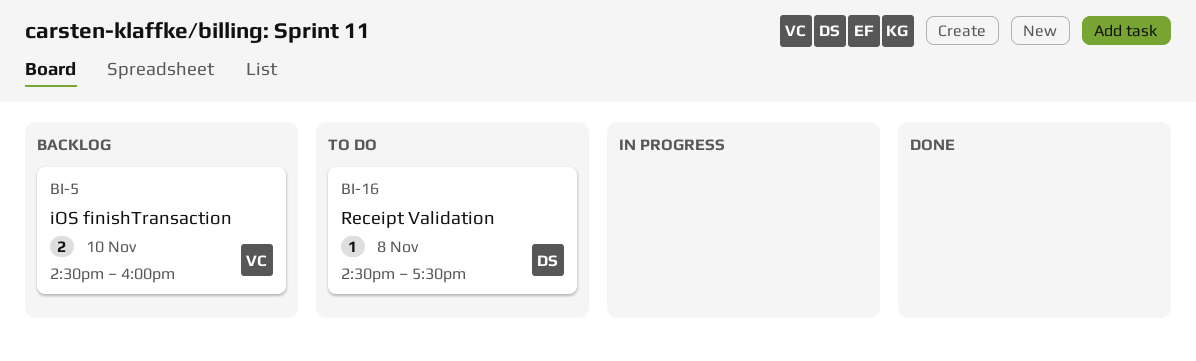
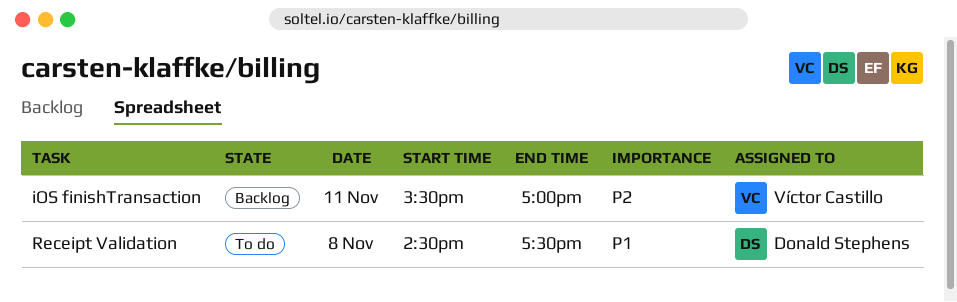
iOS finishTransaction, day: Nov 10 -> Nov 11
iOS finishTransaction, begins: 14:30 -> 15:30
iOS finishTransaction, ends: 16:00 -> 17:00

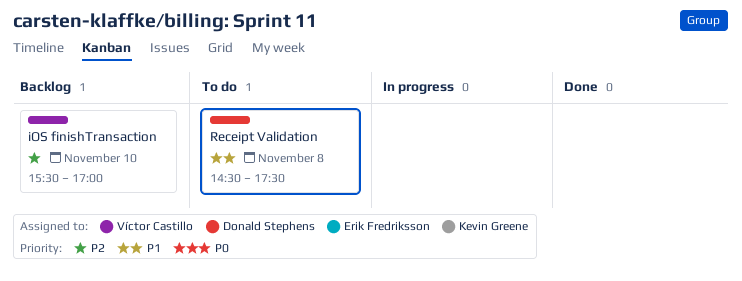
iOS finishTransaction, day: Nov 11 -> Nov 10

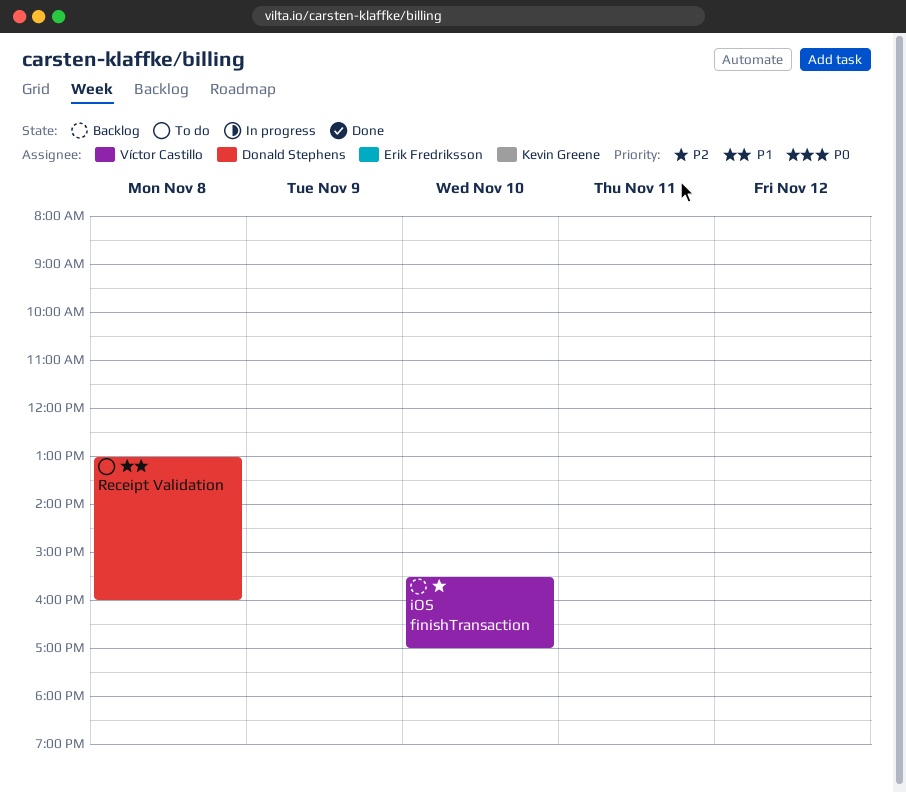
Receipt Validation, begins: 14:30 -> 13:00
Receipt Validation, ends: 17:30 -> 16:00

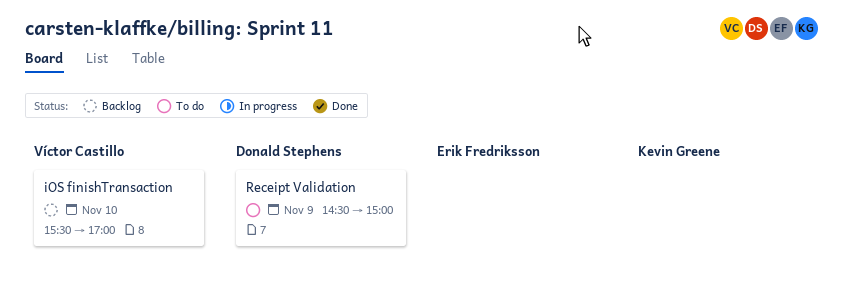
Receipt Validation, day: Nov 8 -> Nov 9
Receipt Validation, begins: 13:00 -> 14:30
Receipt Validation, ends: 16:00 -> 15:00

